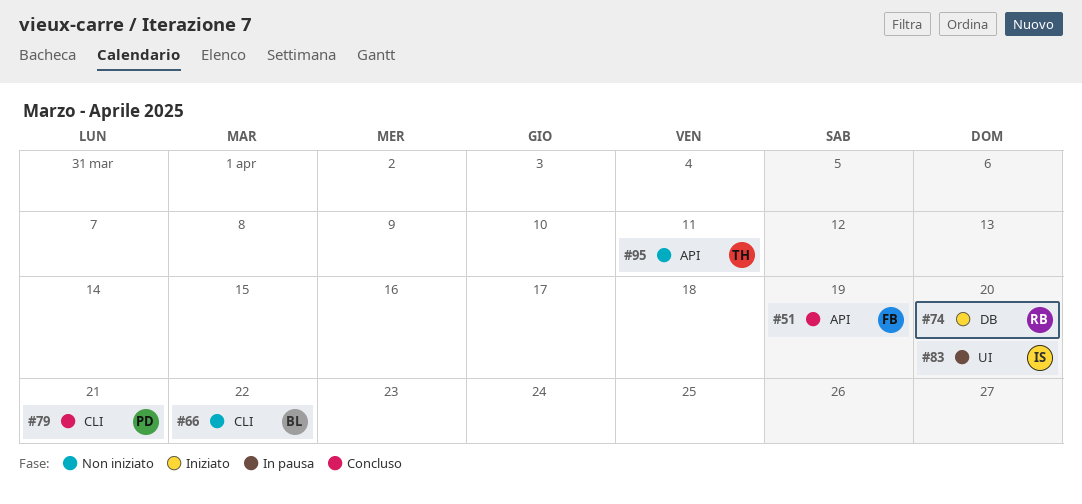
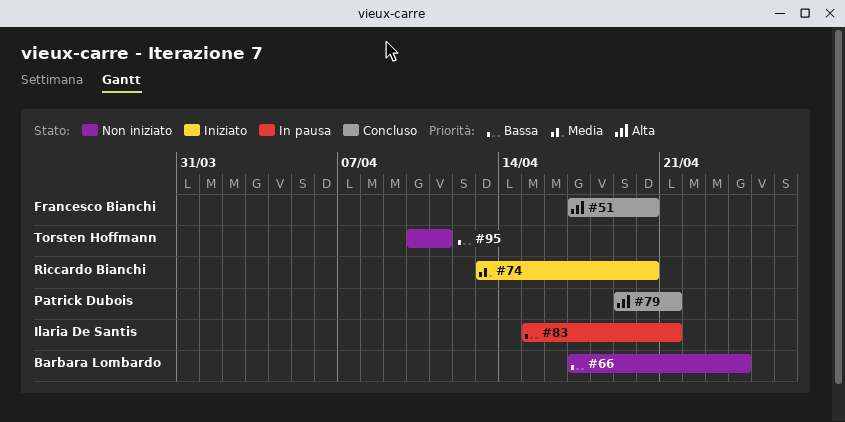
#51, due: Apr 19 -> Apr 20
#66, due: Apr 22 -> Apr 24
#83, due: Apr 20 -> Apr 21

